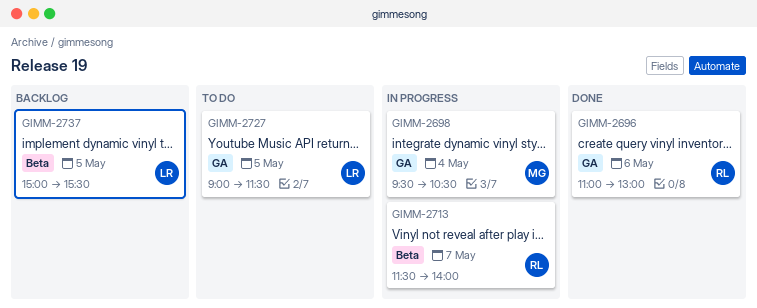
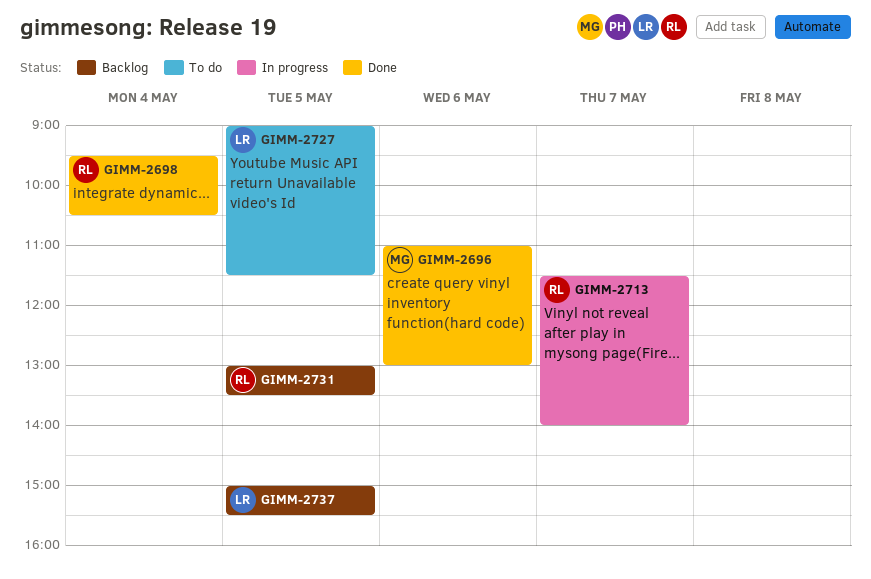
GIMM-2696, owner: RL -> MG
GIMM-2698, status: In progress -> Done
GIMM-2698, owner: MG -> RL
GIMM-2731: none -> present

